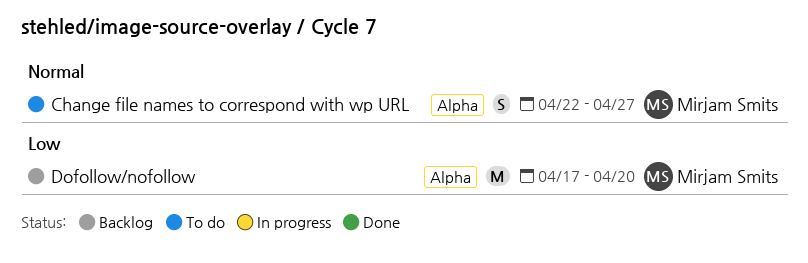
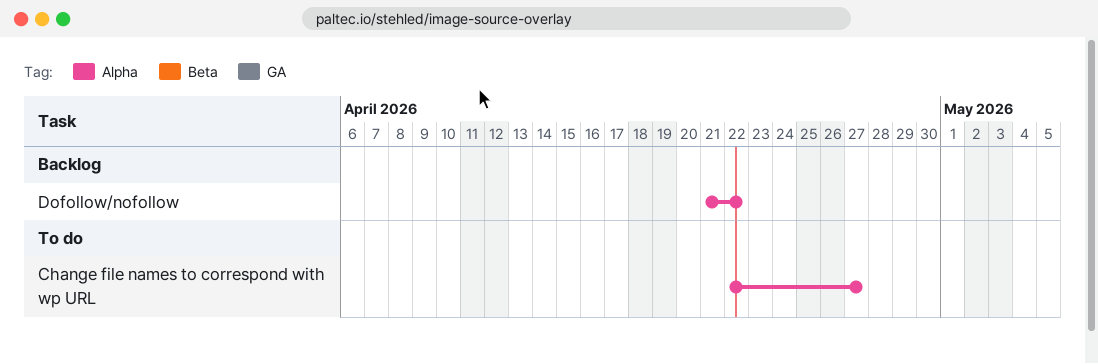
Dofollow/nofollow, start: Apr 17 -> Apr 21
Dofollow/nofollow, due: Apr 20 -> Apr 22

